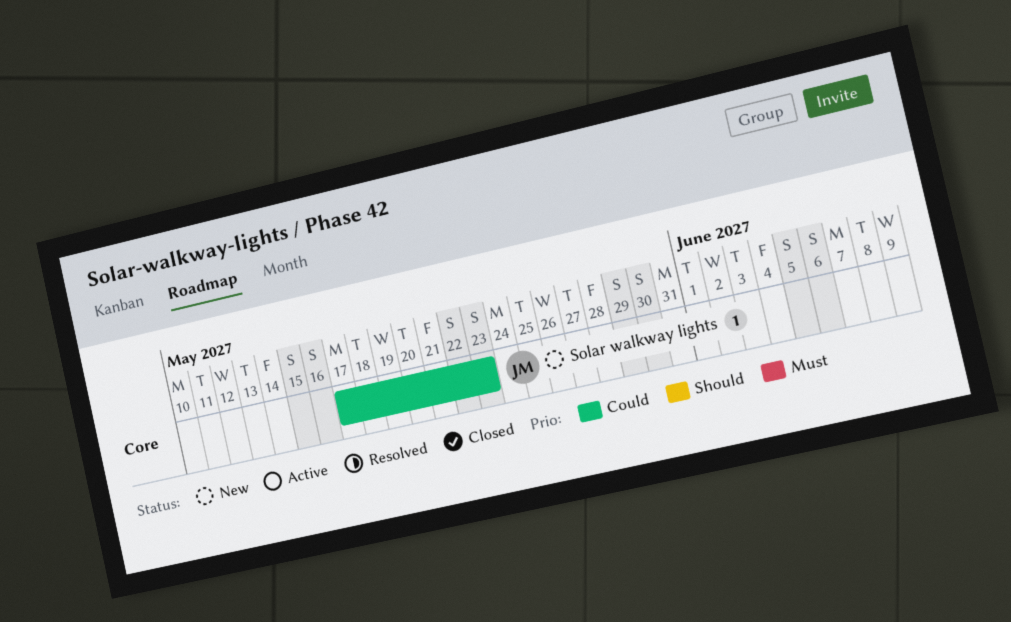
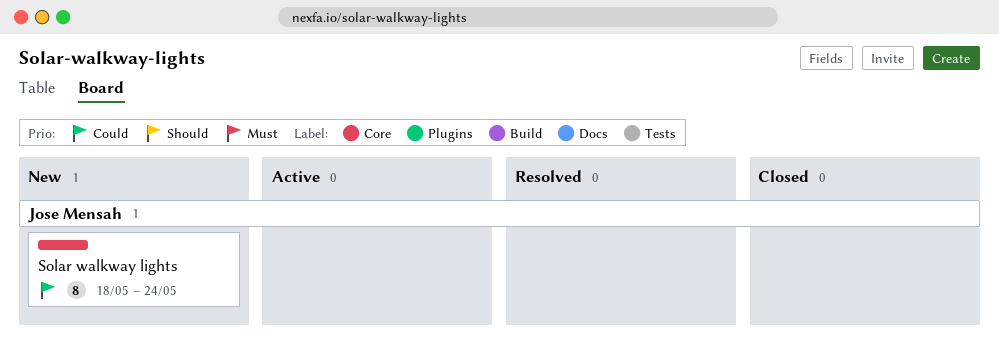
Solar walkway lights, estimate: 1 -> 8
Solar walkway lights, start: May 17 -> May 18
Solar walkway lights, due: May 23 -> May 24

